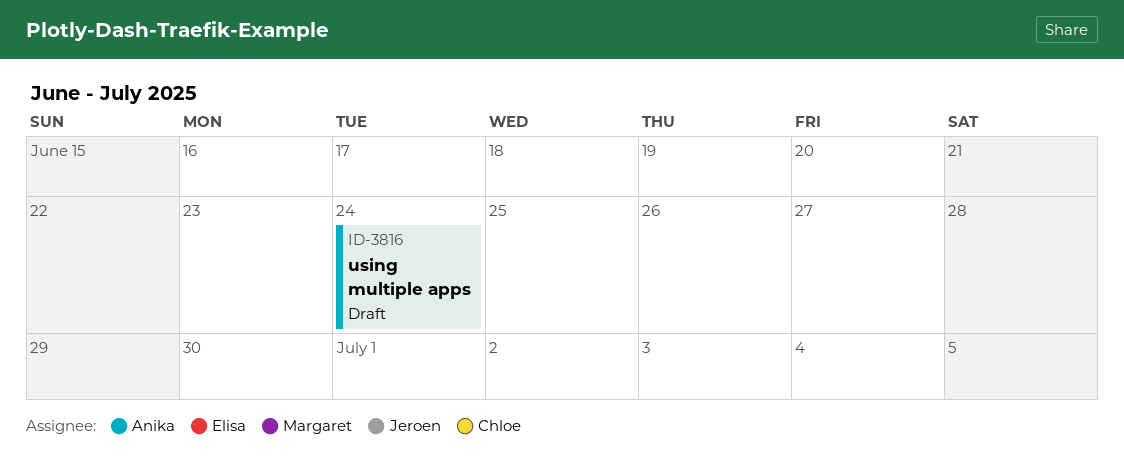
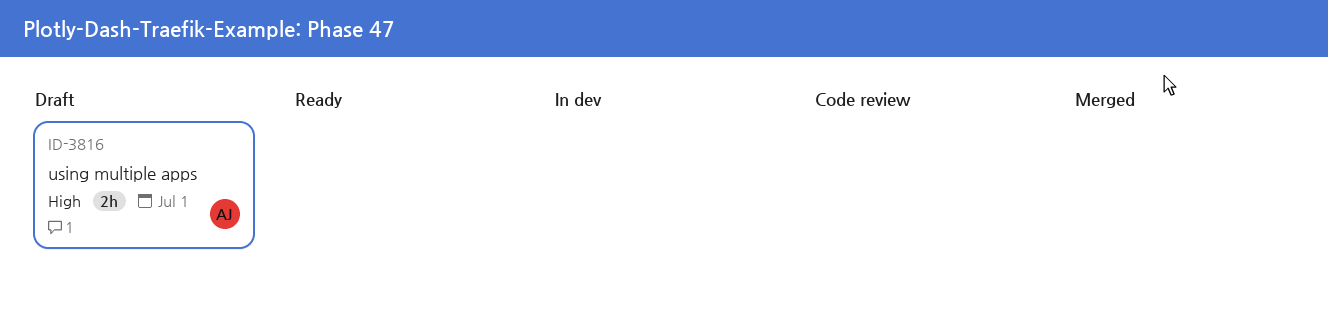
ID-3816, due: Jun 24 -> Jul 1

